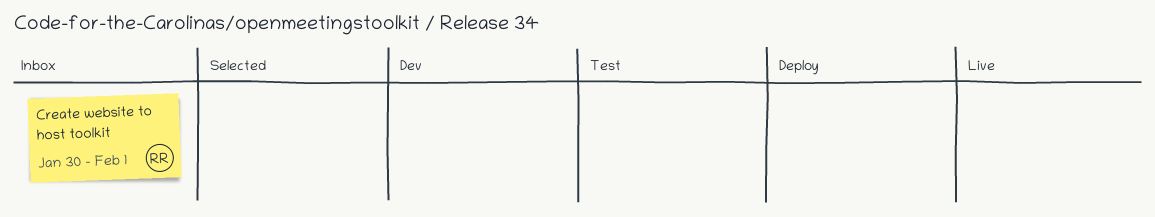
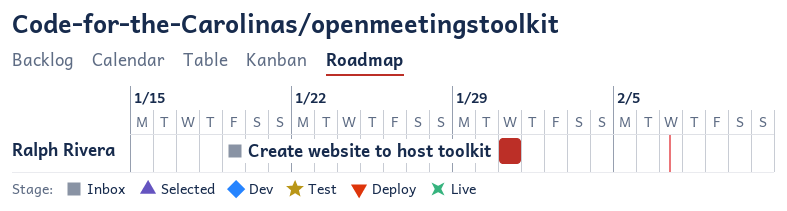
Create website to host toolkit, start: Jan 30 -> Jan 31
Create website to host toolkit, due: Feb 1 -> Jan 31

